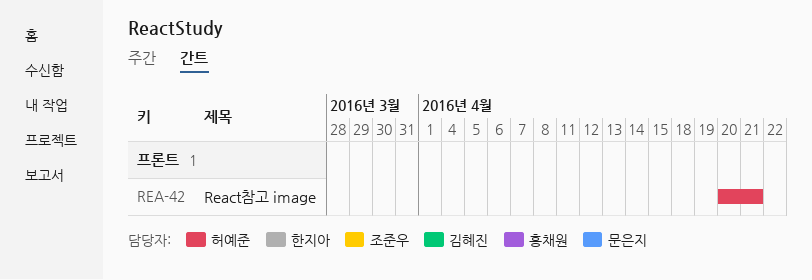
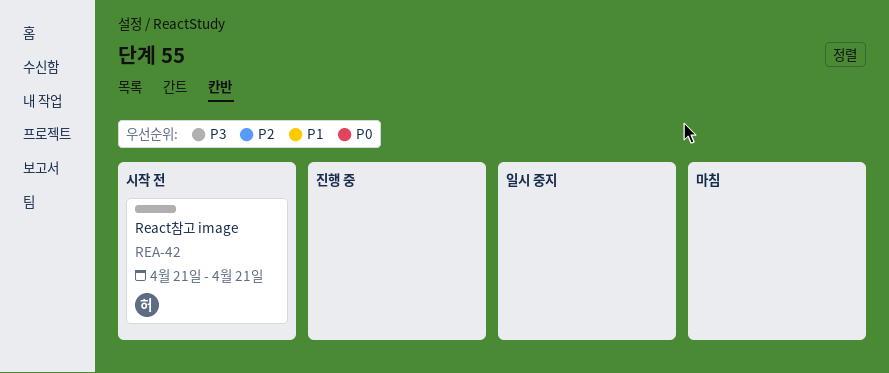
REA-42, start: Apr 20 -> Apr 21

